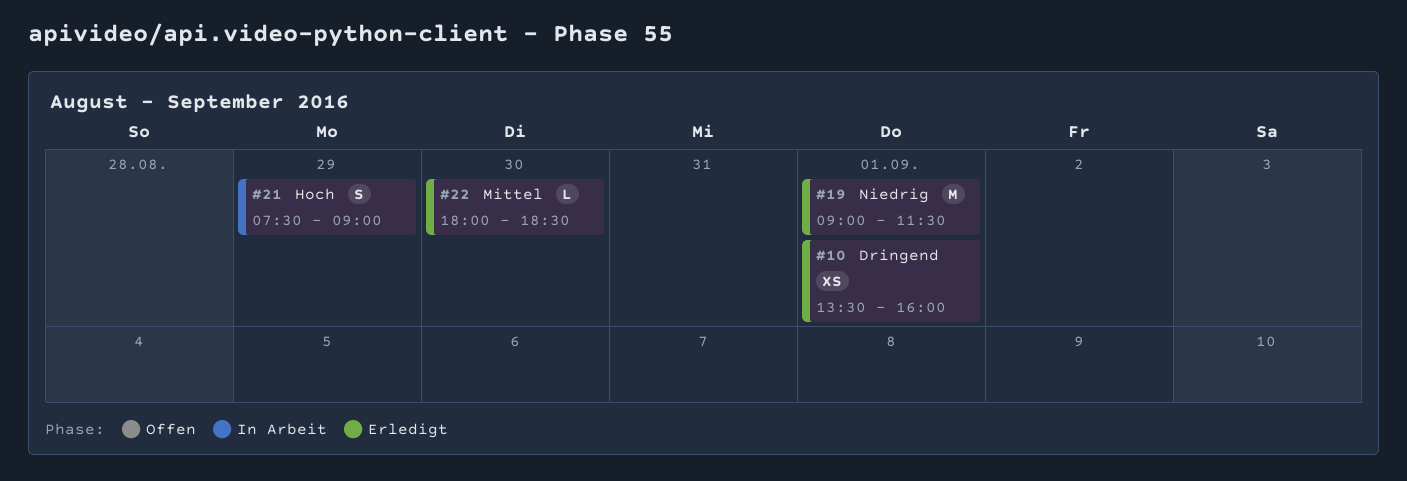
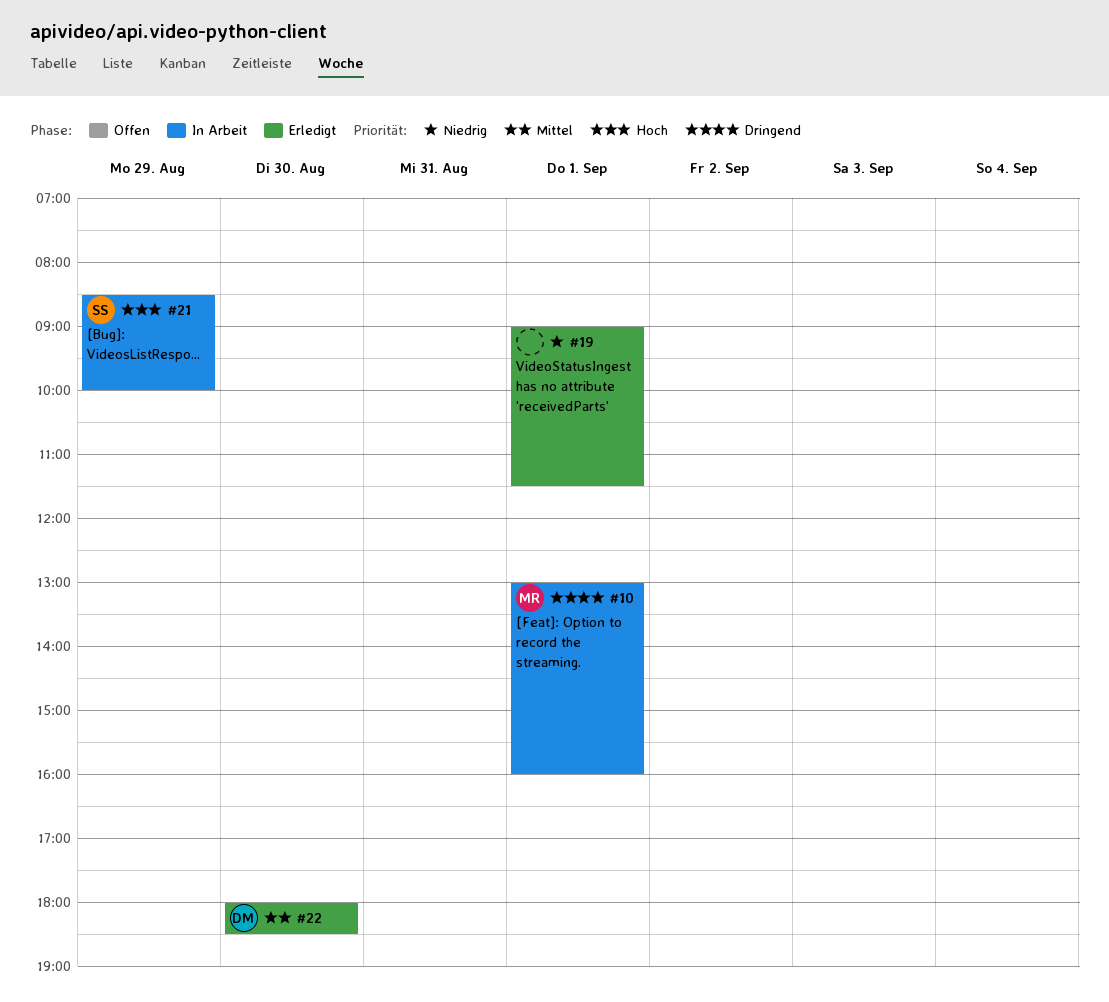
#10, status: Erledigt -> In Arbeit
#10, begins: 13:30 -> 13:00
#21, begins: 07:30 -> 08:30
#21, ends: 09:00 -> 10:00

